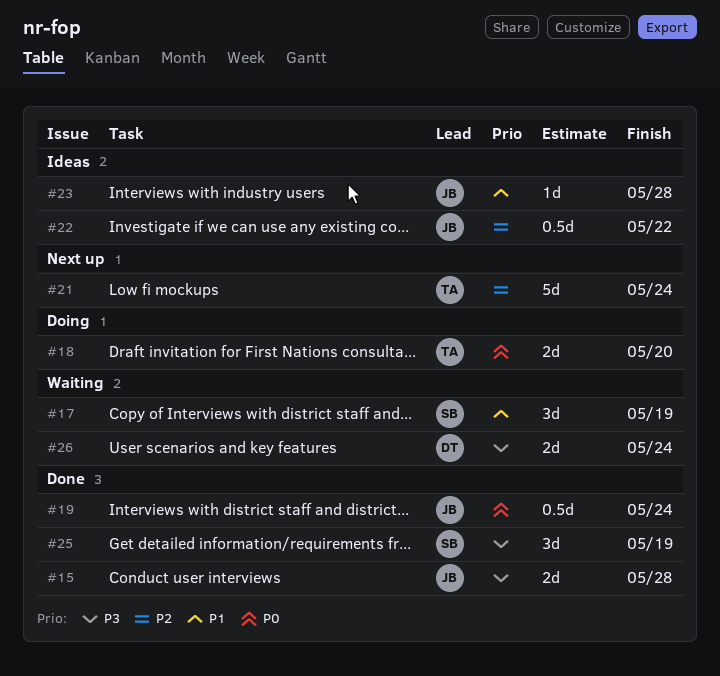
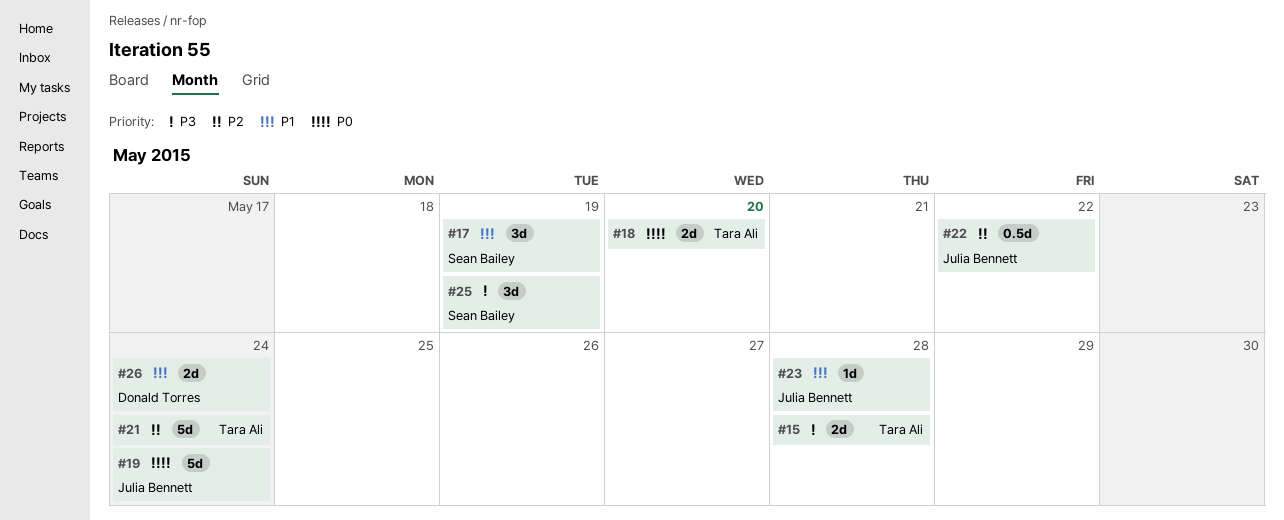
#15, owner: Julia Bennett -> Tara Ali
#19, estimate: 0.5d -> 5d
#26, priority: P3 -> P1

